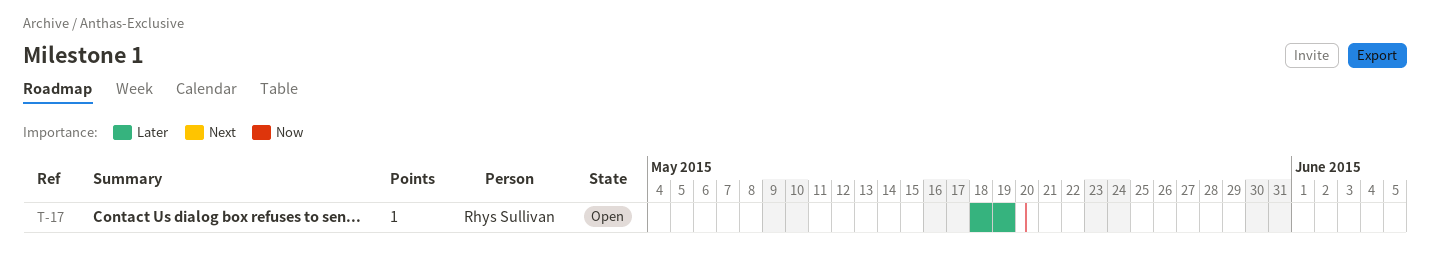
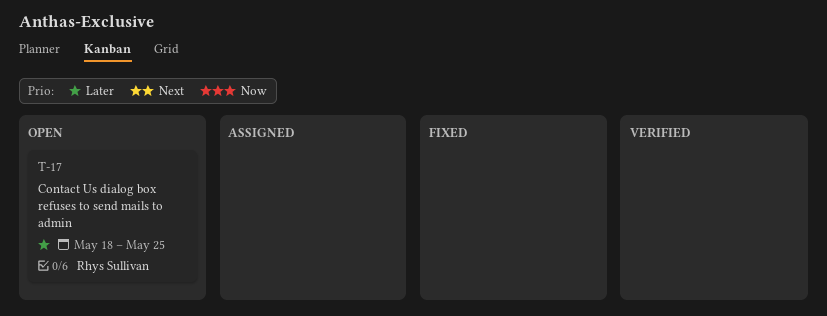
T-17, due: May 19 -> May 25

